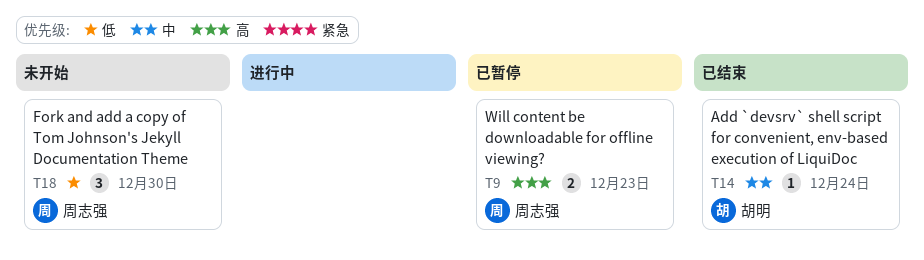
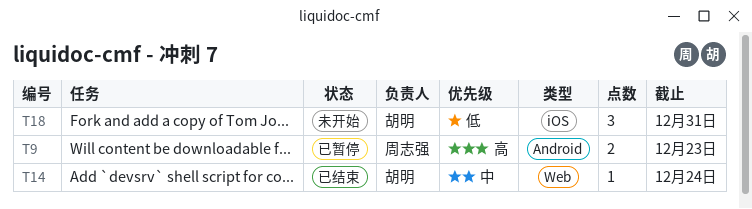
T18, owner: 周志强 -> 胡明
T18, due: Dec 30 -> Dec 31

